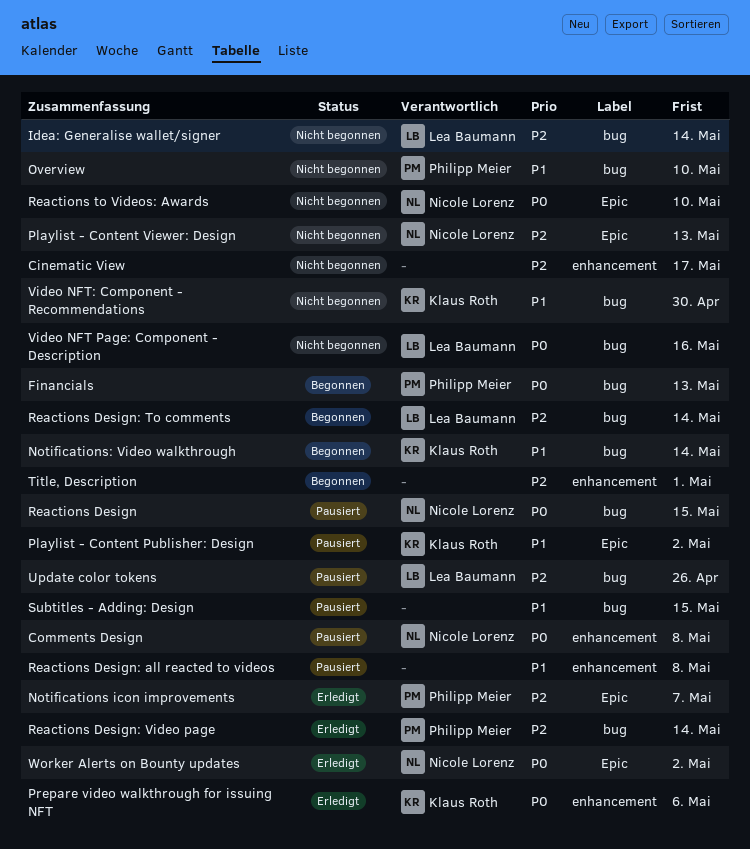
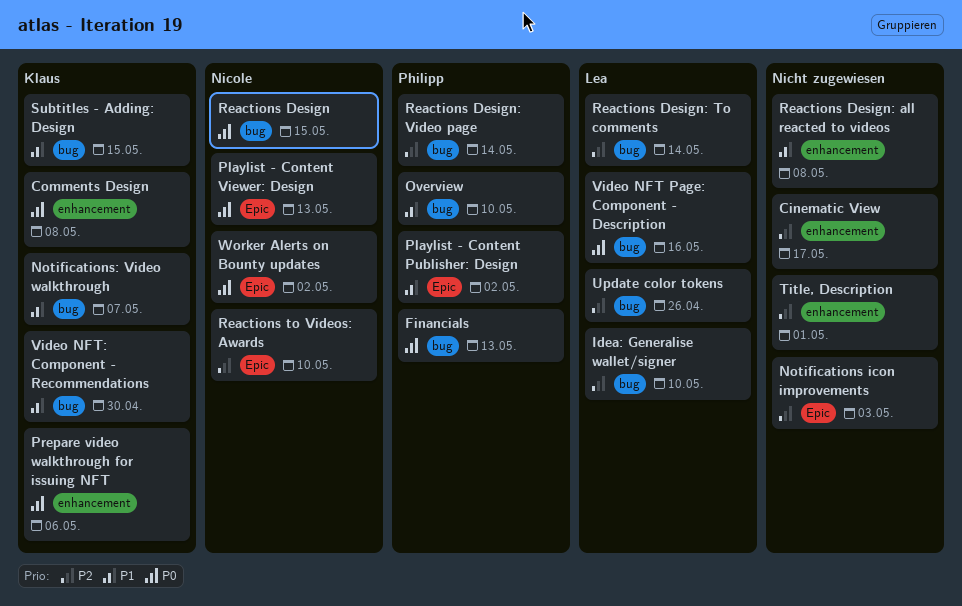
Comments Design, owner: Nicole Lorenz -> Klaus Roth
Idea: Generalise wallet/signer, due: May 14 -> May 10
Notifications icon improvements, owner: Philipp Meier -> none
Notifications icon improvements, due: May 7 -> May 3
Notifications: Video walkthrough, due: May 14 -> May 7
Playlist - Content Publisher: Design, owner: Klaus Roth -> Philipp Meier
Playlist - Content Viewer: Design, priority: P2 -> P0
Reactions to Videos: Awards, priority: P0 -> P2
Subtitles - Adding: Design, owner: none -> Klaus Roth

